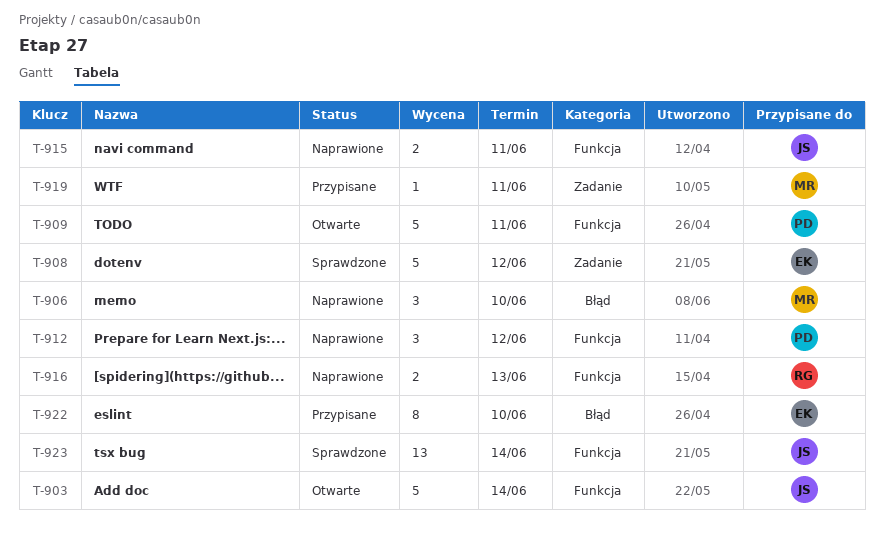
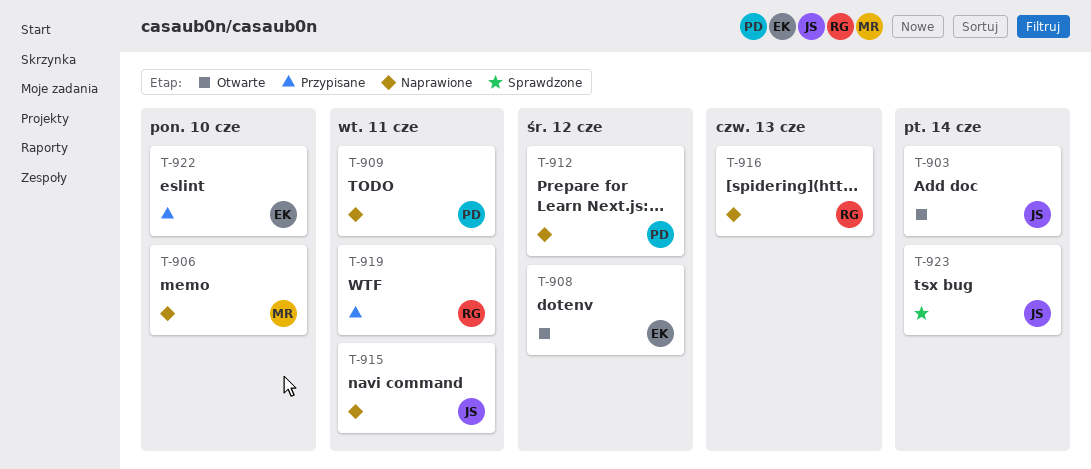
T-908, status: Sprawdzone -> Otwarte
T-909, status: Otwarte -> Naprawione
T-919, owner: MR -> RG

